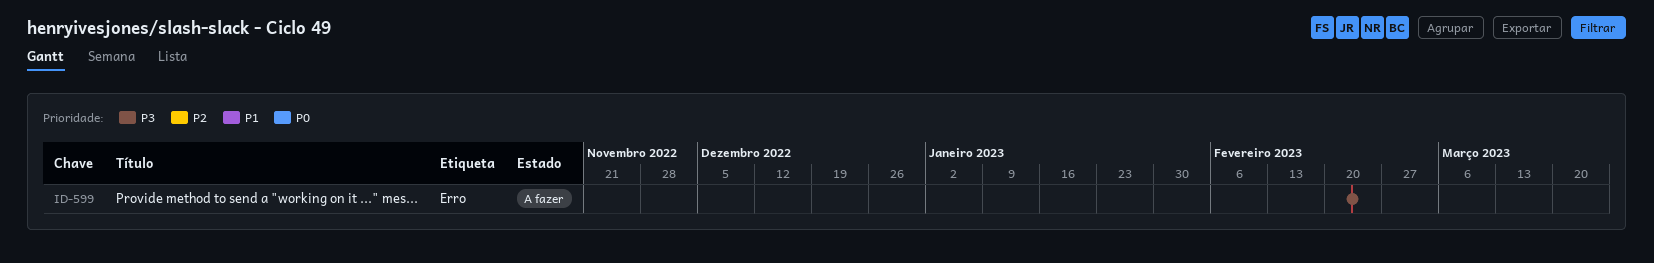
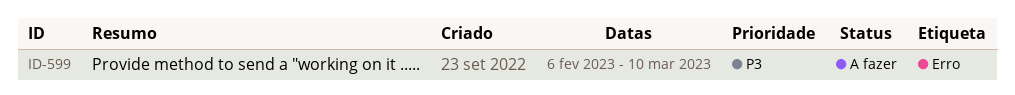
ID-599, start: Feb 20 -> Feb 6
ID-599, due: Feb 24 -> Mar 10

